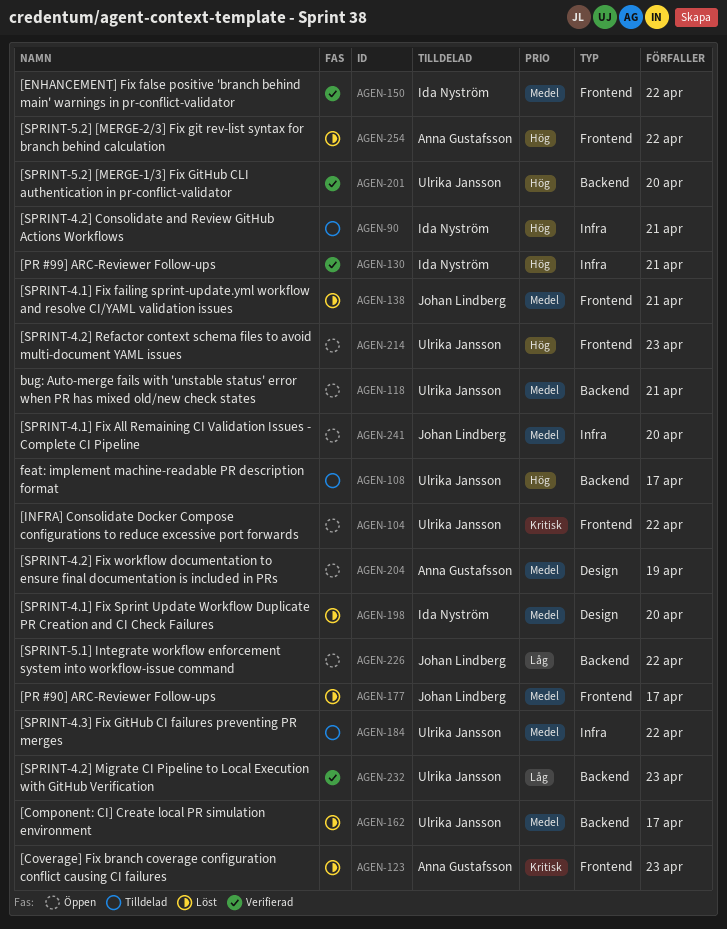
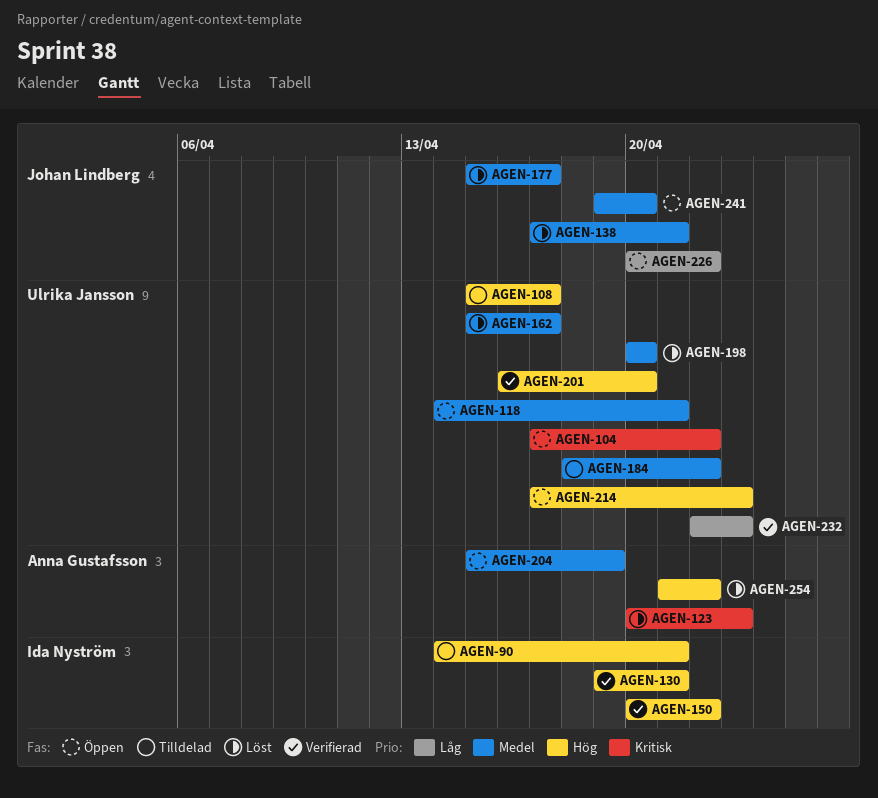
AGEN-150, priority: Medel -> Hög
AGEN-198, owner: Ida Nyström -> Ulrika Jansson

